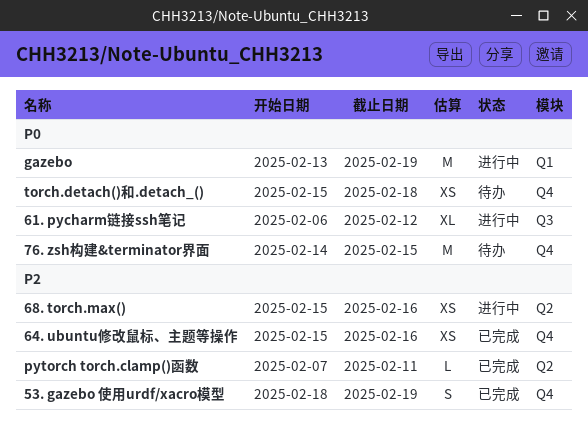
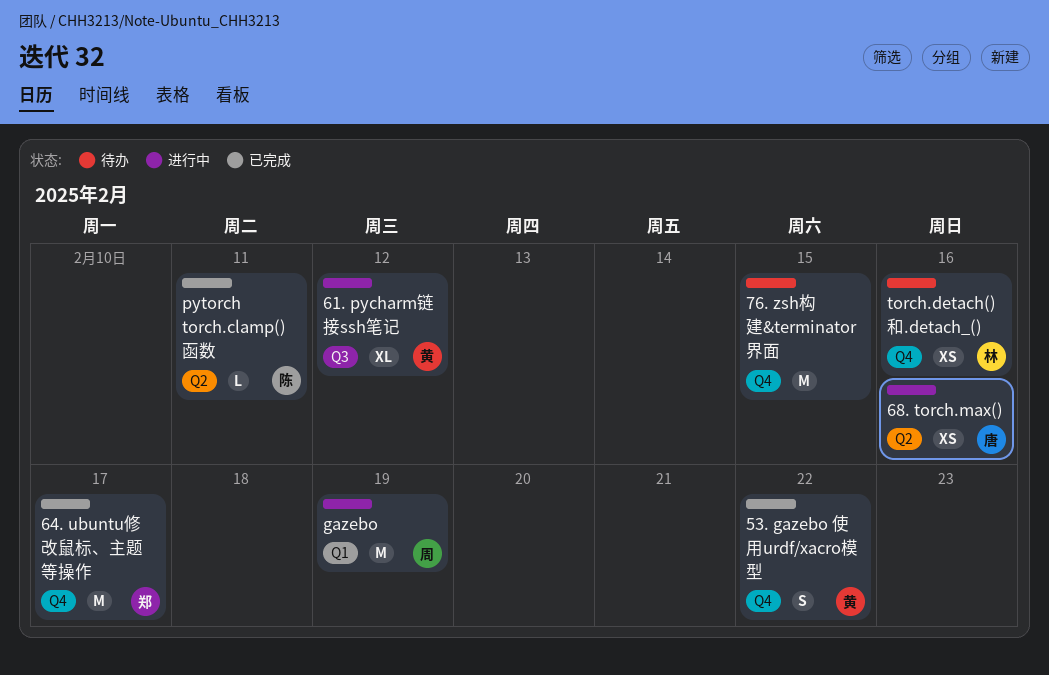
53. gazebo 使用urdf/xacro模型, due: Feb 19 -> Feb 22
64. ubuntu修改鼠标、主题等操作, estimate: XS -> M
64. ubuntu修改鼠标、主题等操作, due: Feb 16 -> Feb 17
torch.detach()和.detach_(), due: Feb 18 -> Feb 16

